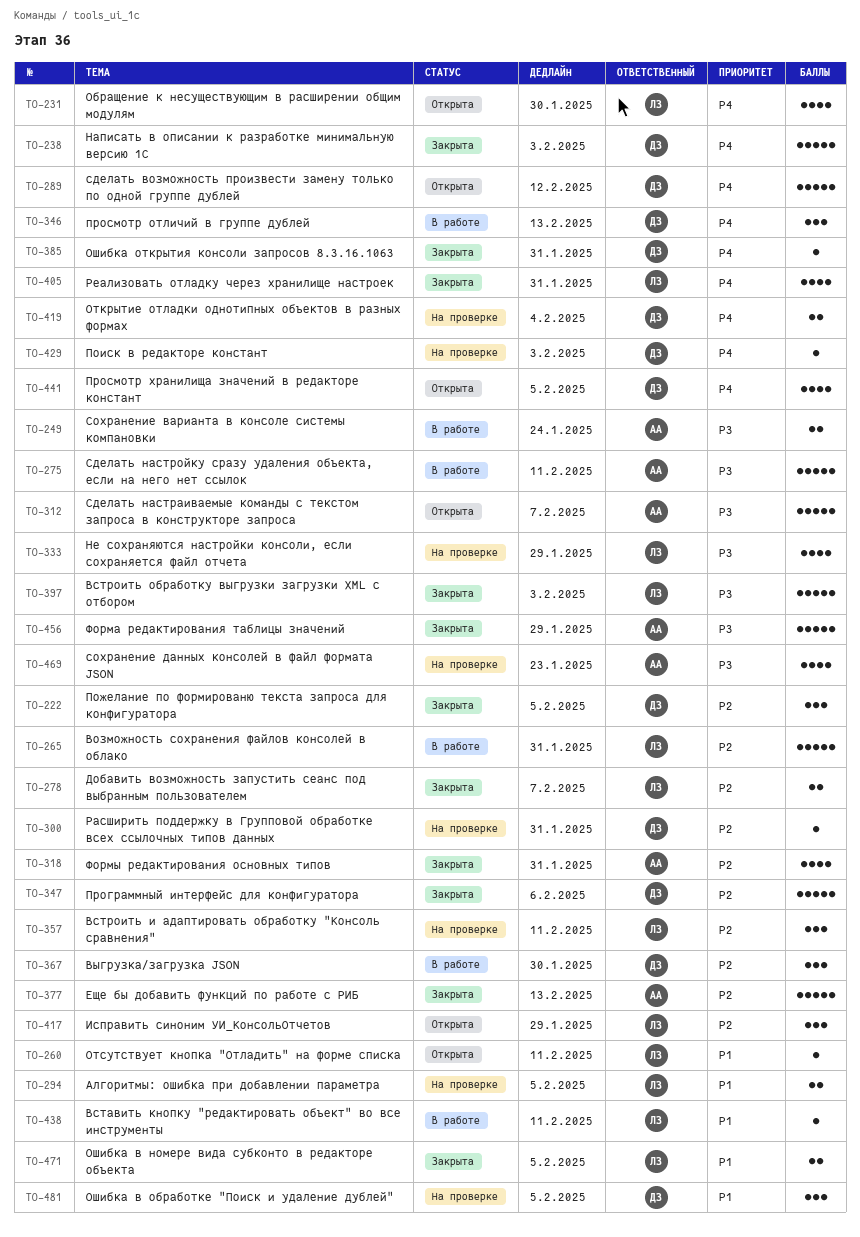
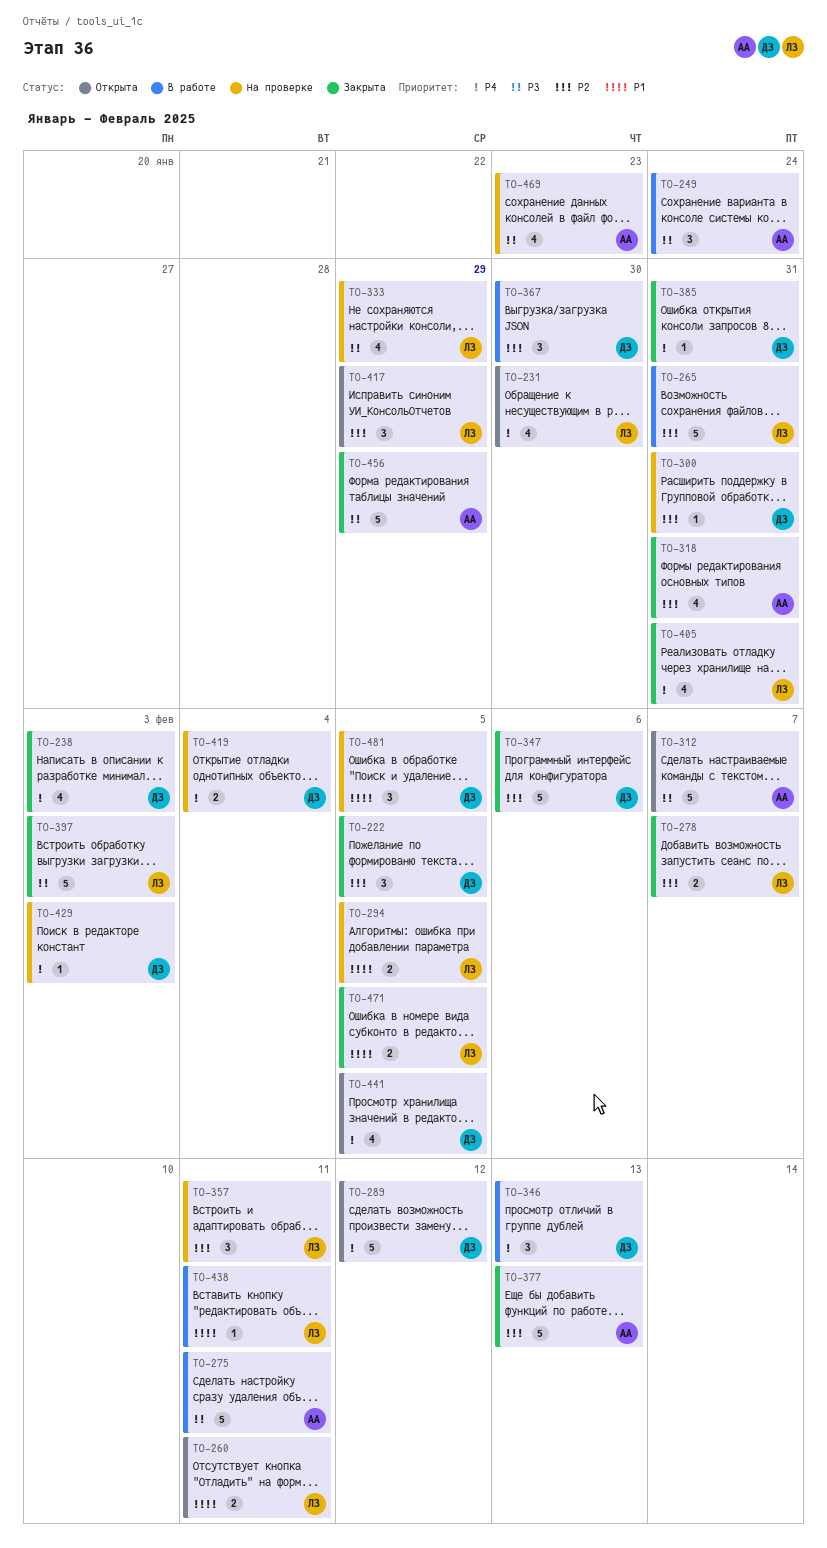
TO-238, estimate: 5 -> 4
TO-249, estimate: 2 -> 3
TO-260, estimate: 1 -> 2

